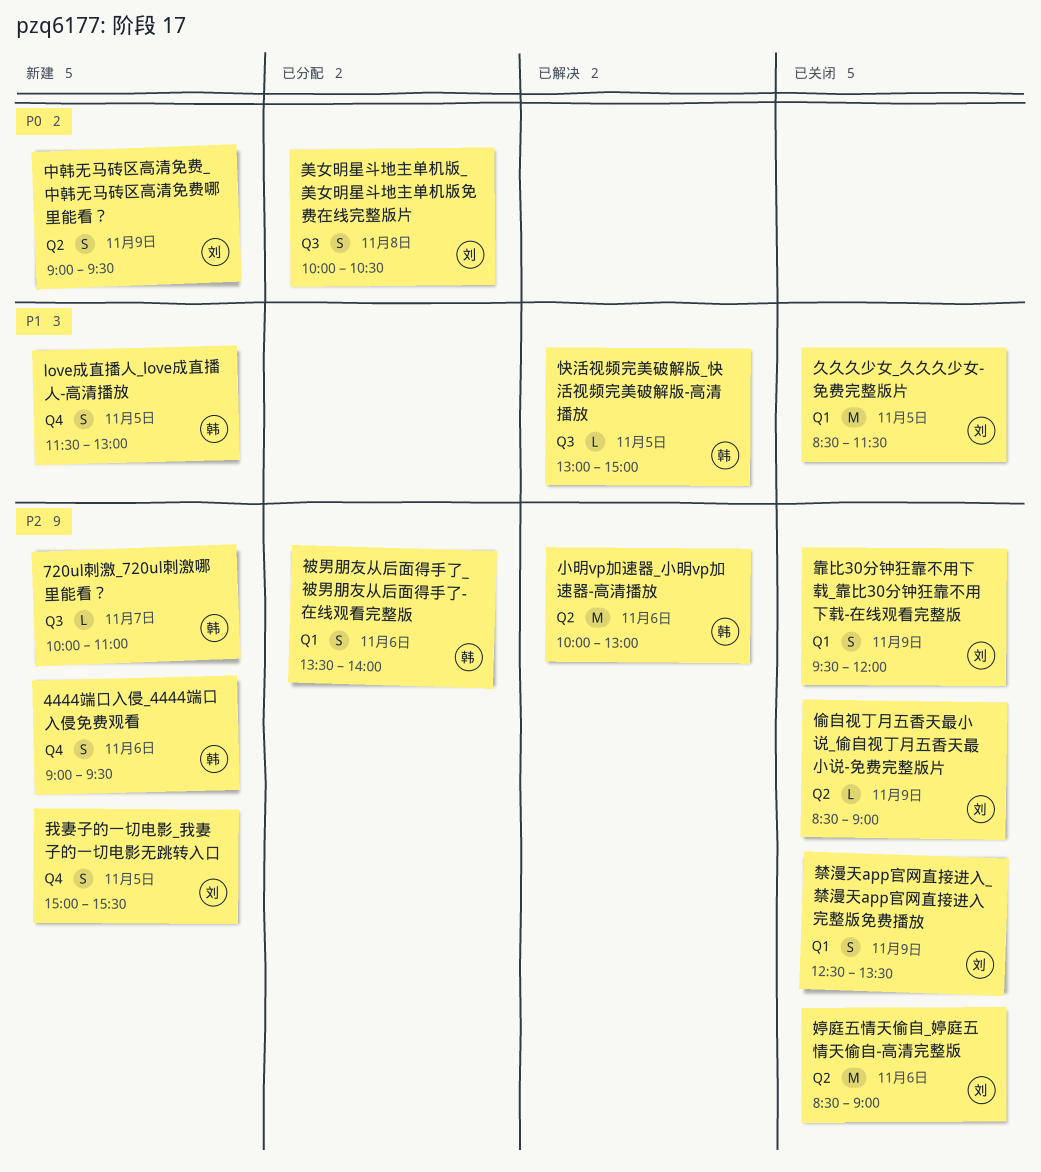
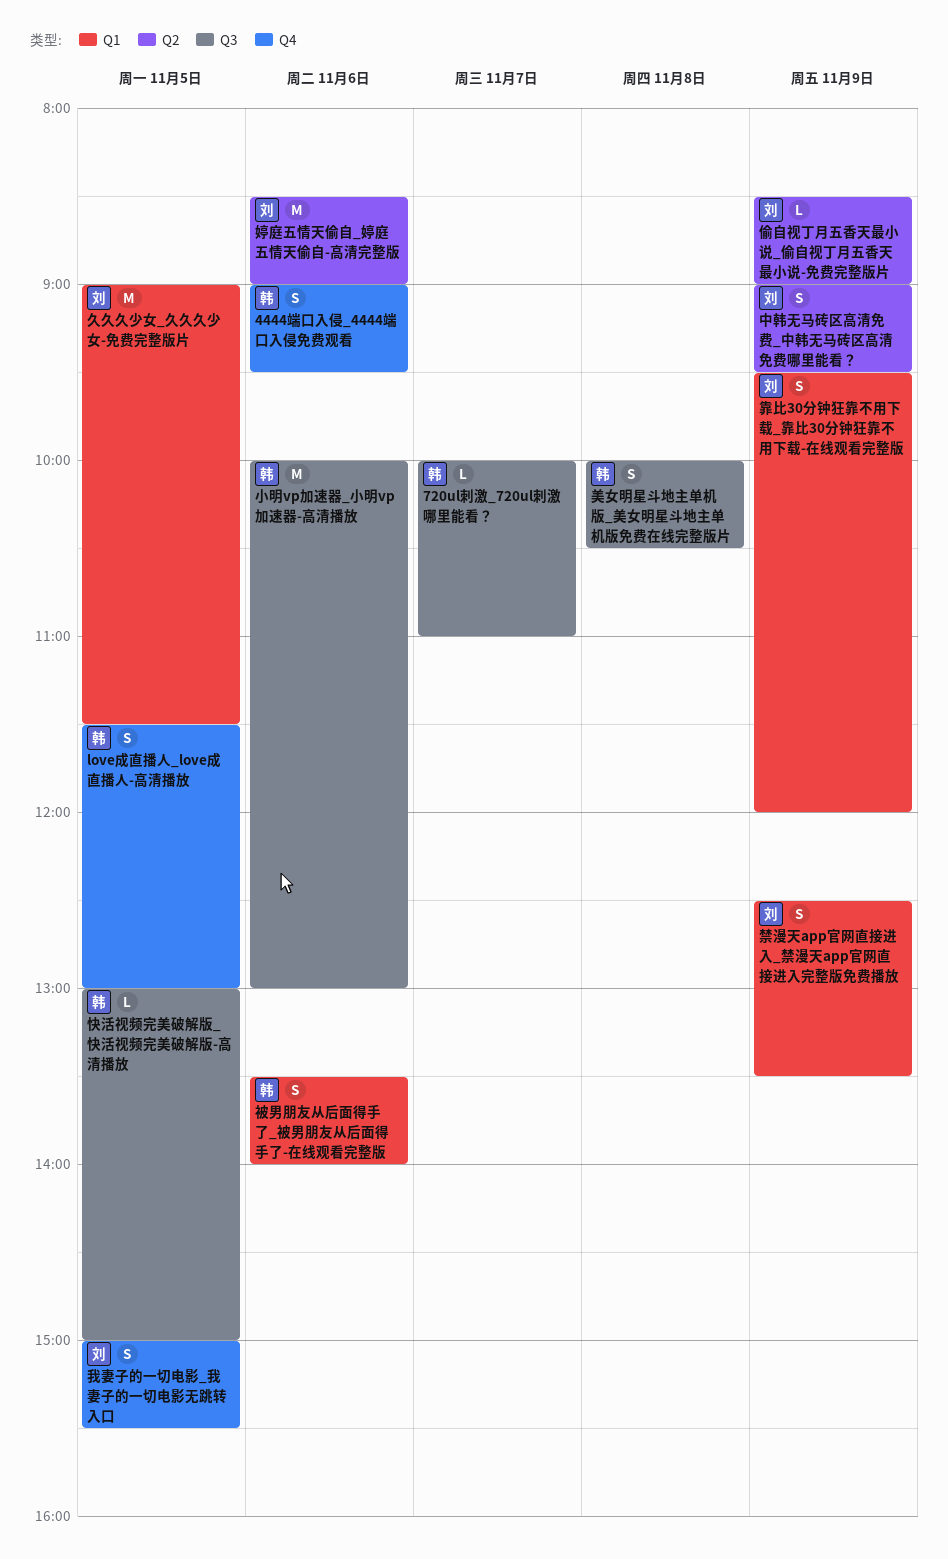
久久久少女_久久久少女-免费完整版片, begins: 08:30 -> 09:00
小明vp加速器_小明vp加速器-高清播放, label: Q2 -> Q3
美女明星斗地主单机版_美女明星斗地主单机版免费在线完整版片, owner: 刘 -> 韩

